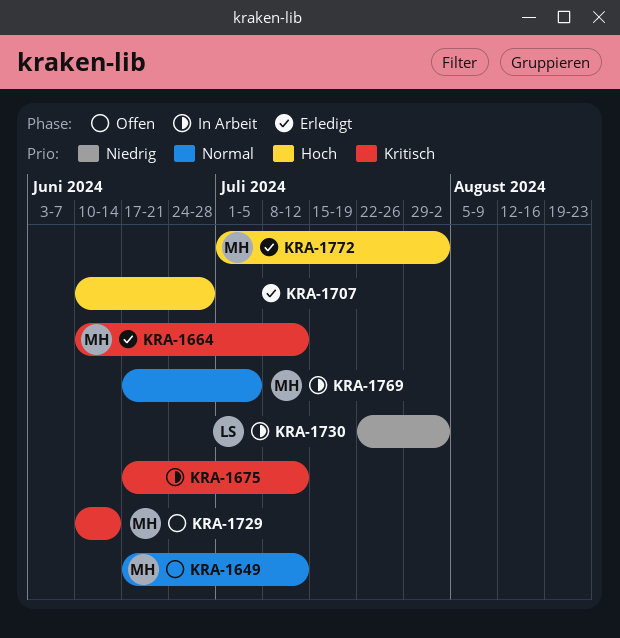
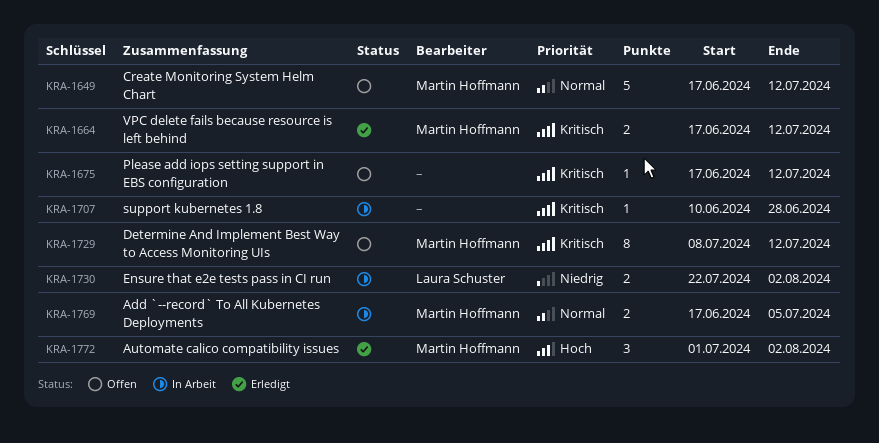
KRA-1664, start: Jun 10 -> Jun 17
KRA-1675, status: In Arbeit -> Offen
KRA-1707, status: Erledigt -> In Arbeit
KRA-1707, priority: Hoch -> Kritisch
KRA-1729, start: Jun 10 -> Jul 8
KRA-1729, due: Jun 14 -> Jul 12

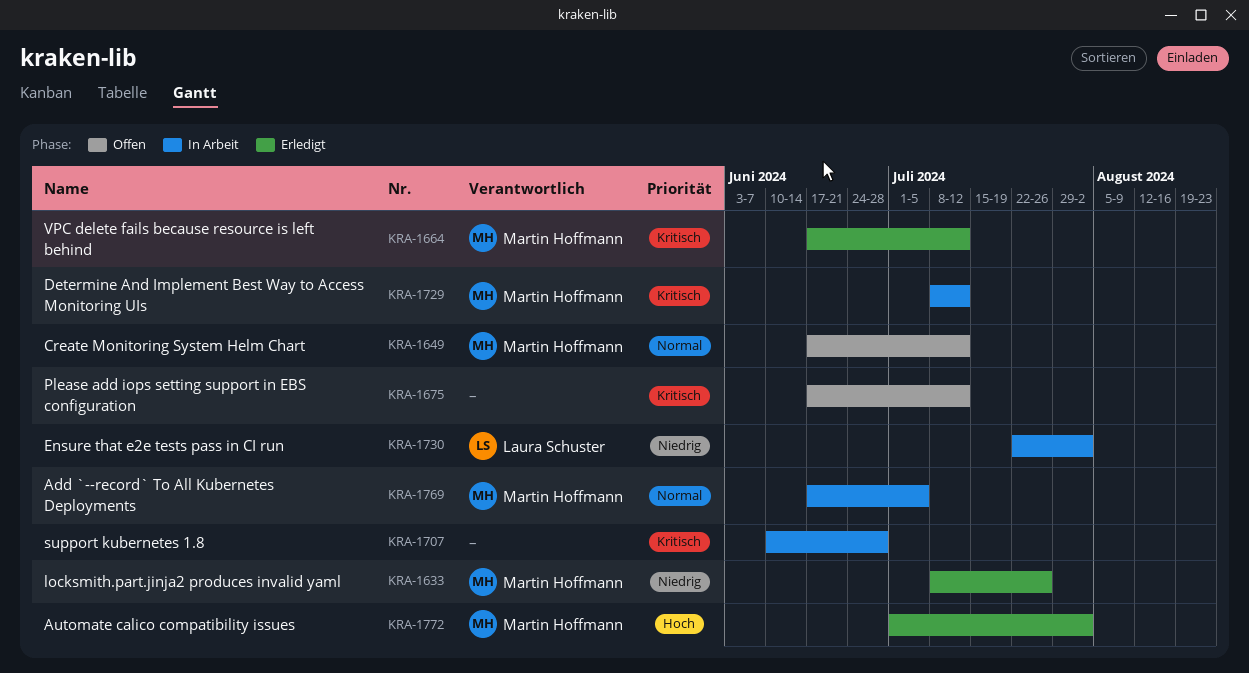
KRA-1633: none -> present
KRA-1729, status: Offen -> In Arbeit

